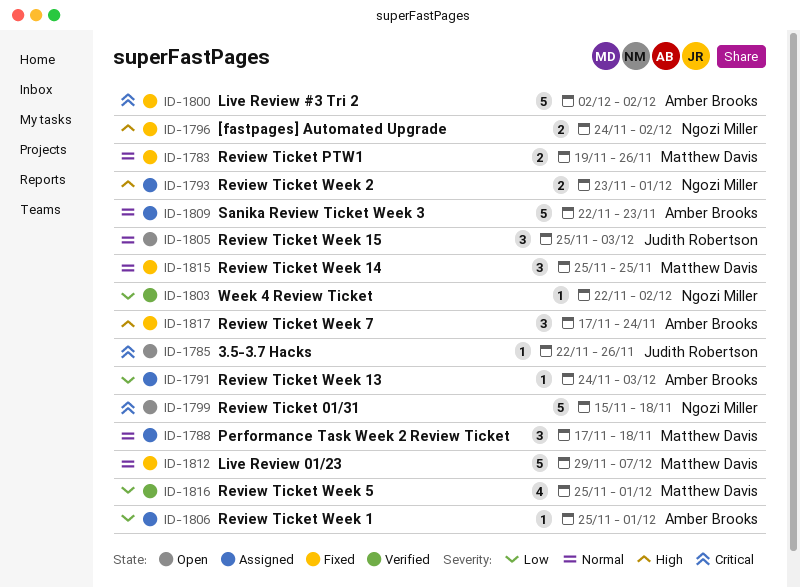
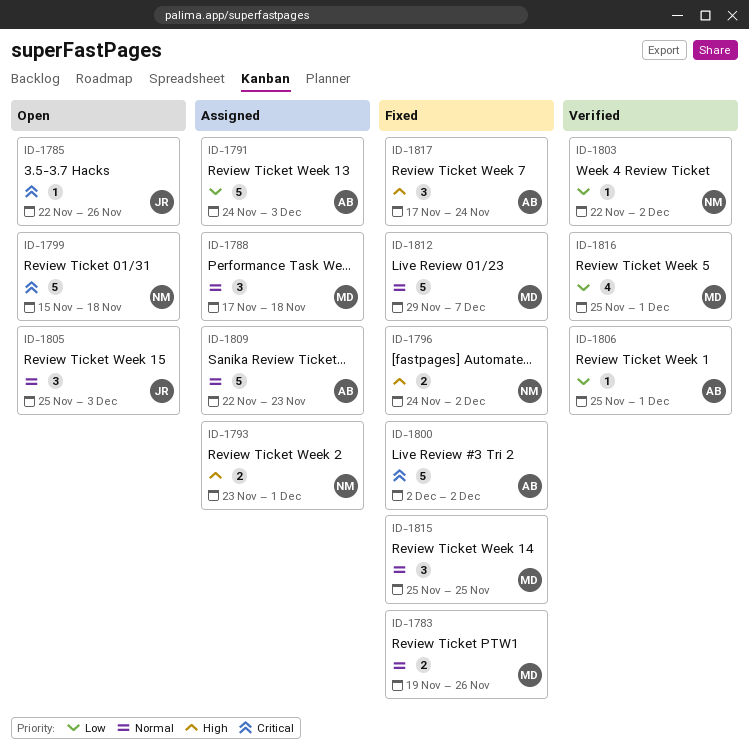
ID-1791, estimate: 1 -> 5
ID-1806, status: Assigned -> Verified

